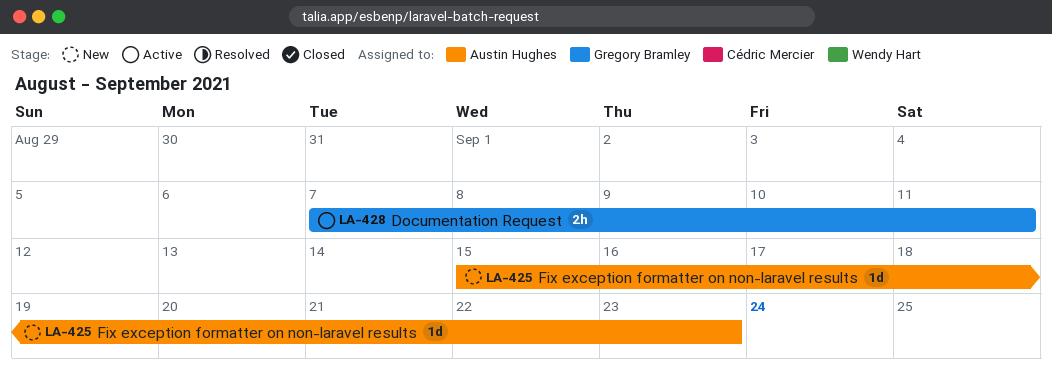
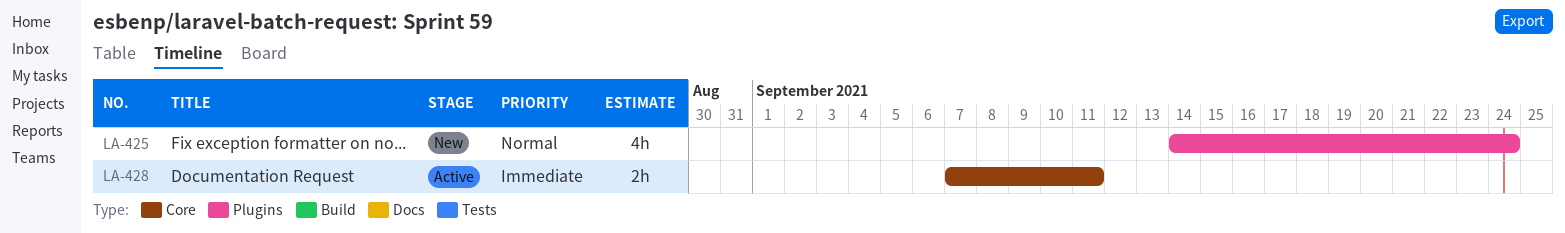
LA-425, estimate: 1d -> 4h
LA-425, start: Sep 15 -> Sep 14
LA-425, due: Sep 23 -> Sep 24

